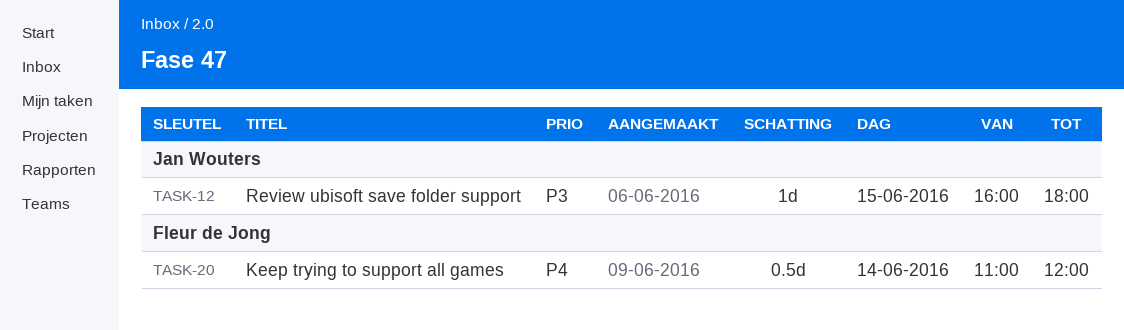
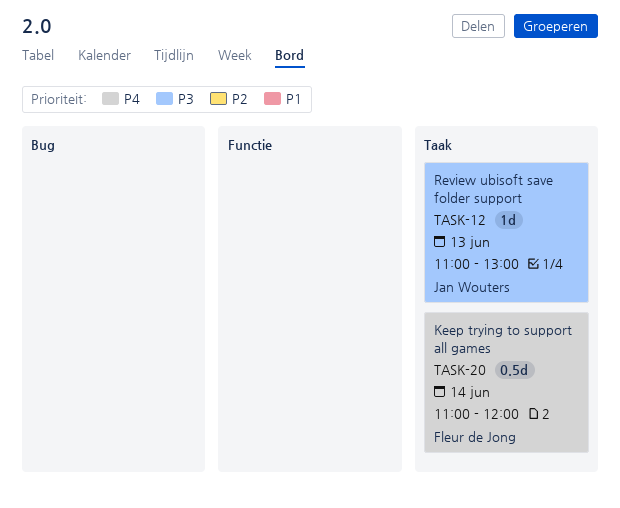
TASK-12, day: Jun 15 -> Jun 13
TASK-12, begins: 16:00 -> 11:00
TASK-12, ends: 18:00 -> 13:00

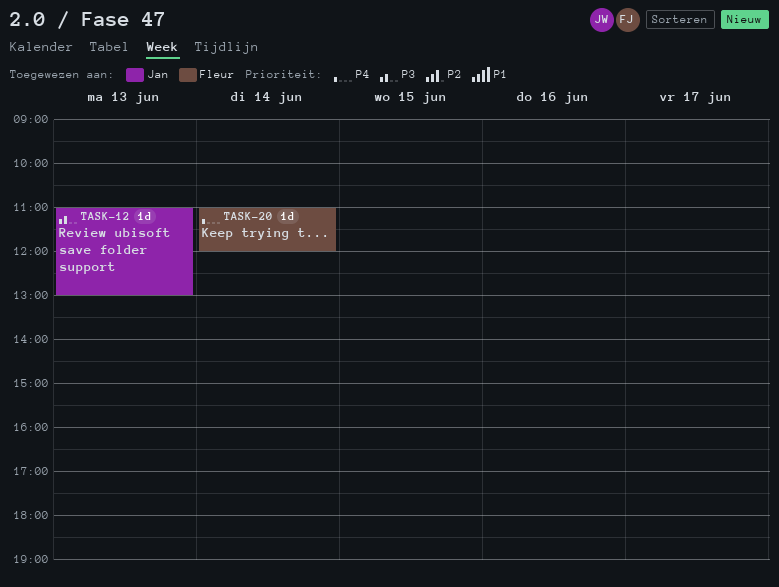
TASK-20, estimate: 0.5d -> 1d

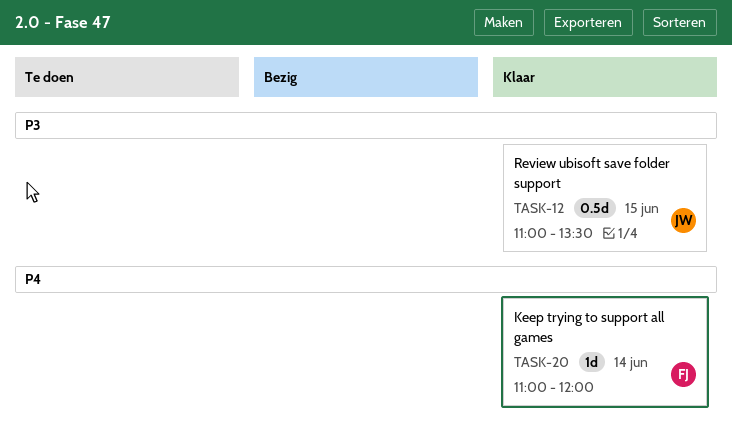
TASK-12, estimate: 1d -> 0.5d
TASK-12, day: Jun 13 -> Jun 15
TASK-12, ends: 13:00 -> 13:30

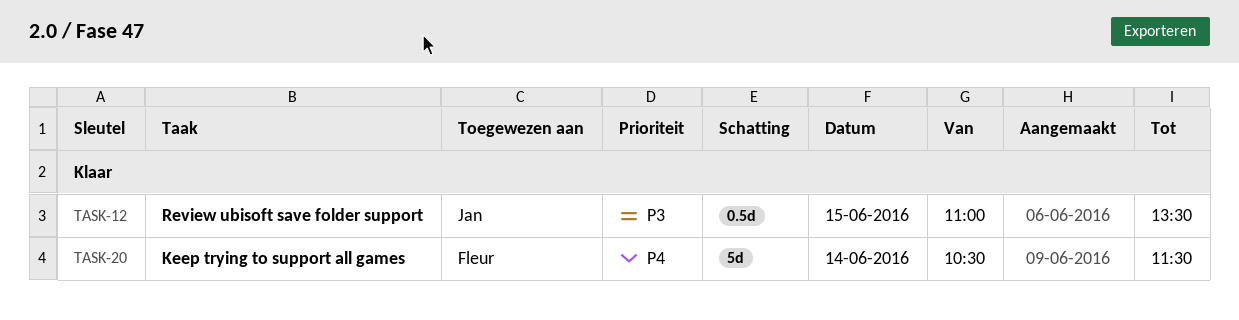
TASK-20, estimate: 1d -> 5d
TASK-20, begins: 11:00 -> 10:30
TASK-20, ends: 12:00 -> 11:30

